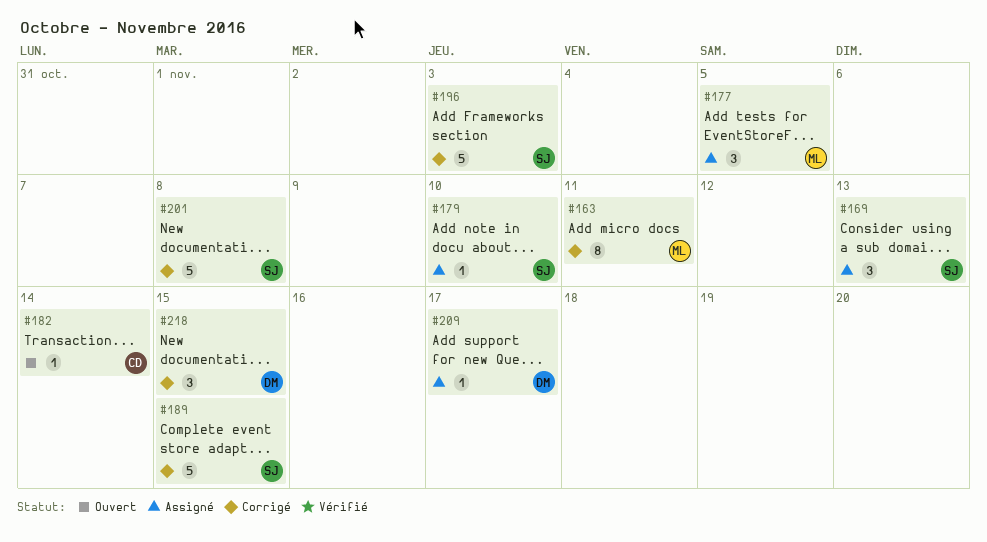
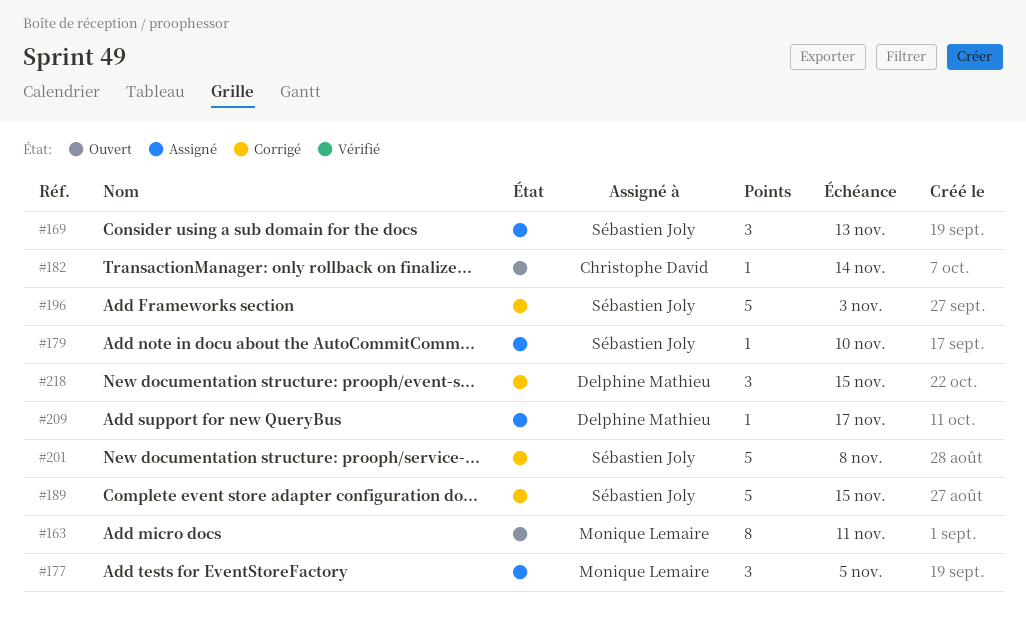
#163, status: Corrigé -> Ouvert

